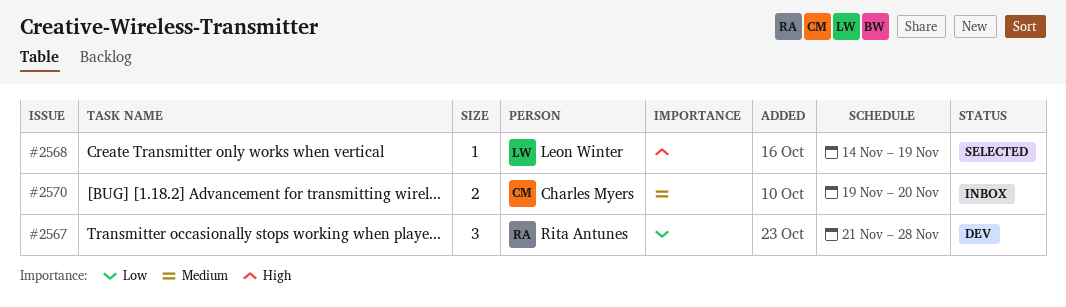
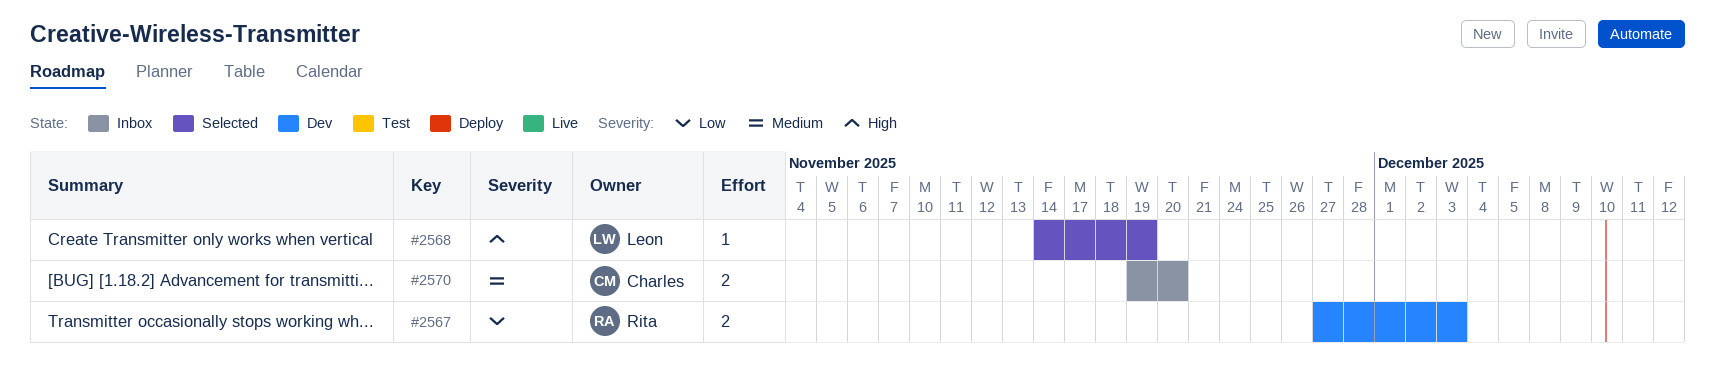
#2567, estimate: 3 -> 2
#2567, start: Nov 21 -> Nov 27
#2567, due: Nov 28 -> Dec 3

